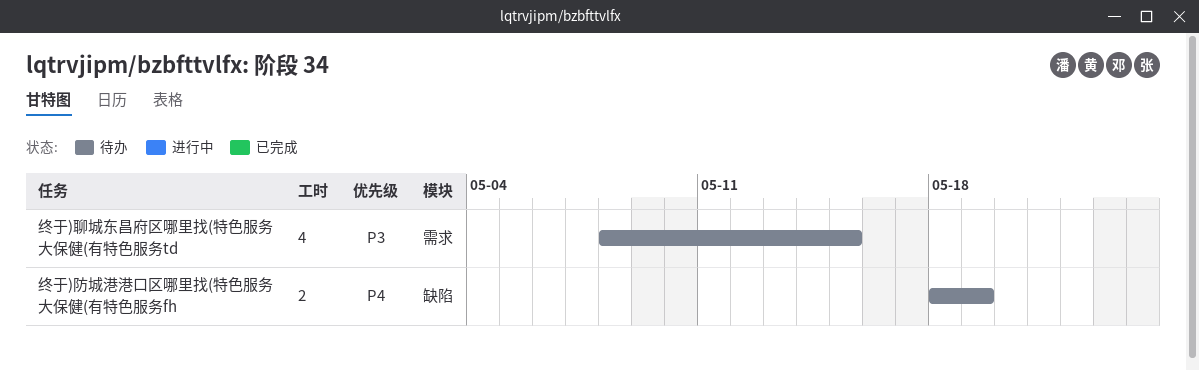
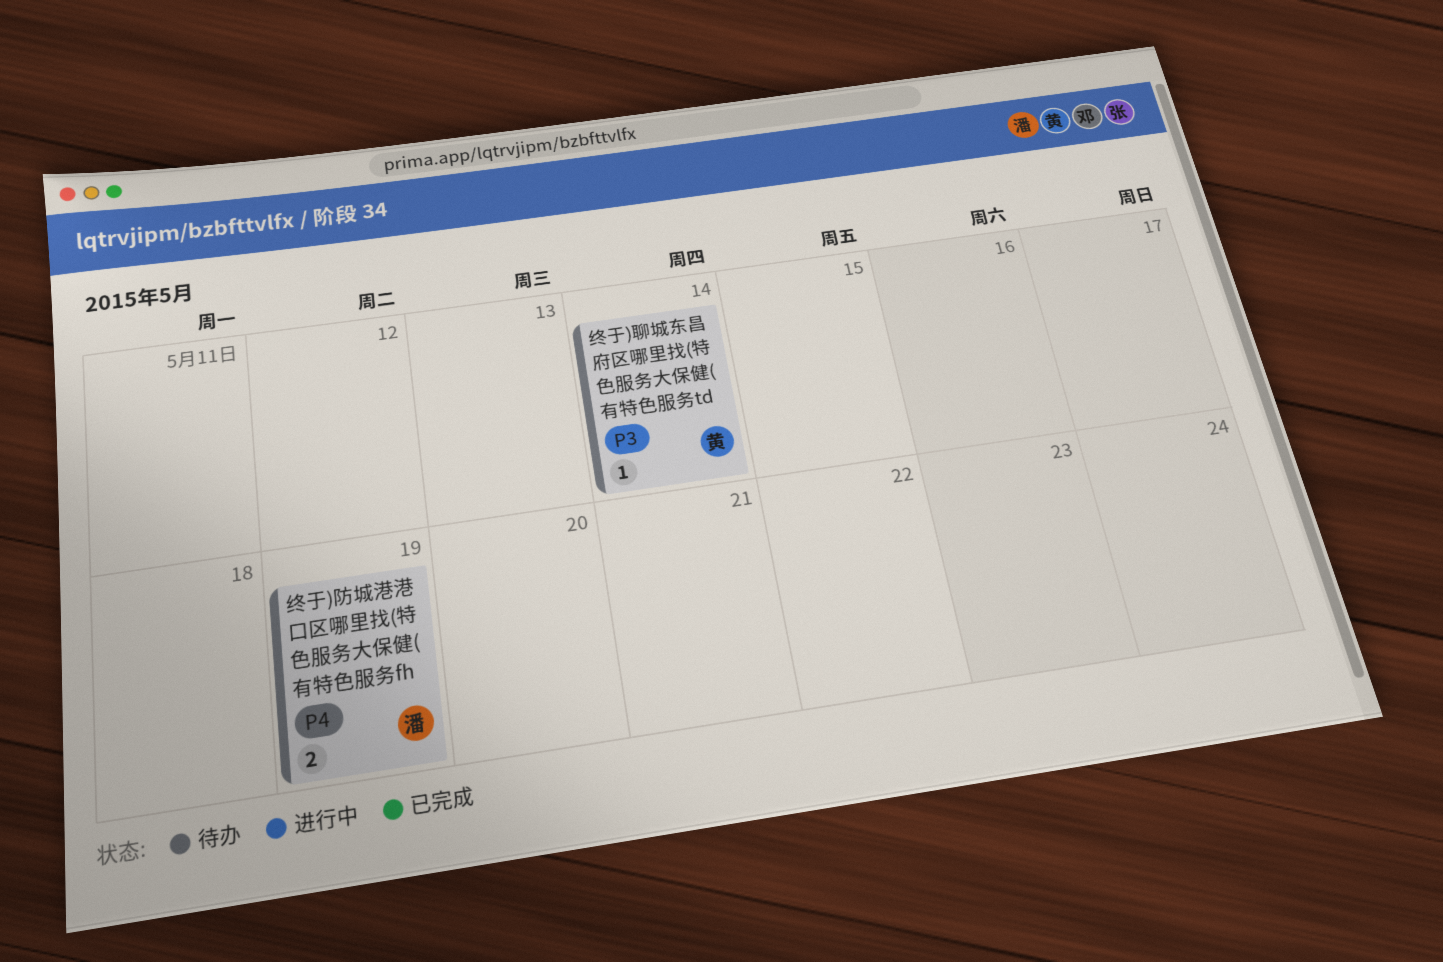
终于)聊城东昌府区哪里找(特色服务大保健(有特色服务td, estimate: 4 -> 1
终于)聊城东昌府区哪里找(特色服务大保健(有特色服务td, due: May 15 -> May 14

